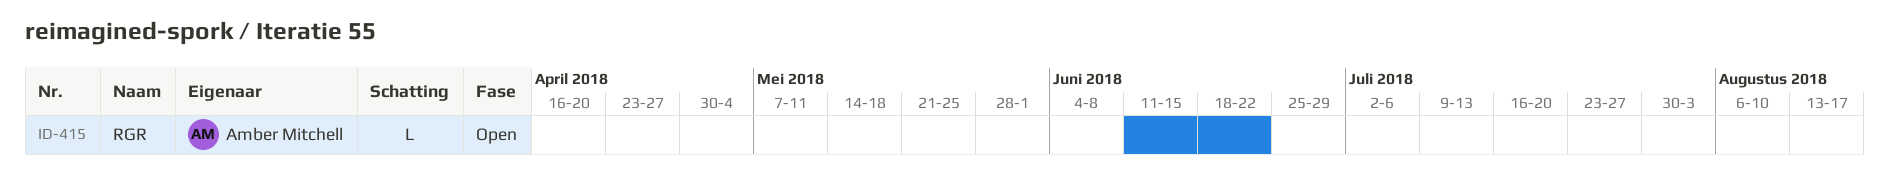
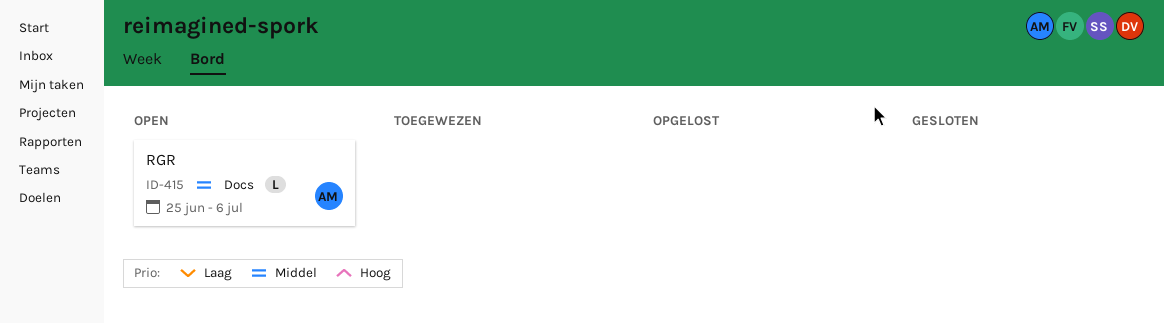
ID-415, start: Jun 11 -> Jun 25
ID-415, due: Jun 22 -> Jul 6

